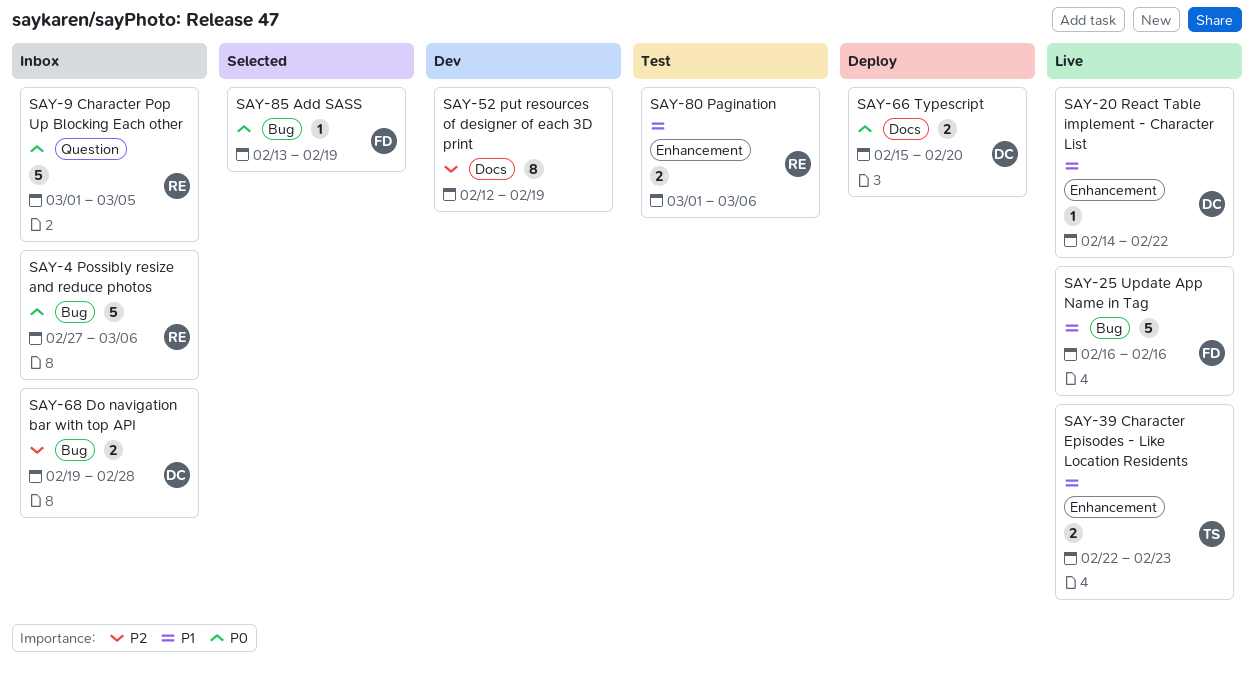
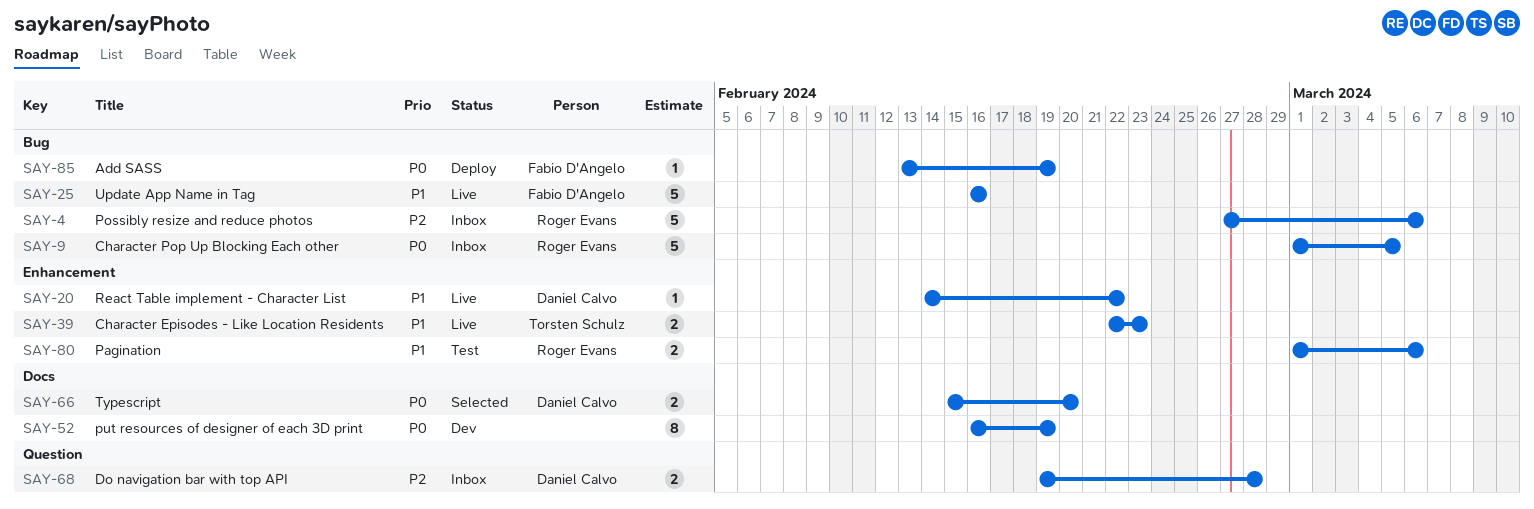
SAY-4, priority: P0 -> P2
SAY-9, label: Question -> Bug
SAY-52, priority: P2 -> P0
SAY-52, start: Feb 12 -> Feb 16
SAY-66, status: Deploy -> Selected
SAY-68, label: Bug -> Question
SAY-85, status: Selected -> Deploy

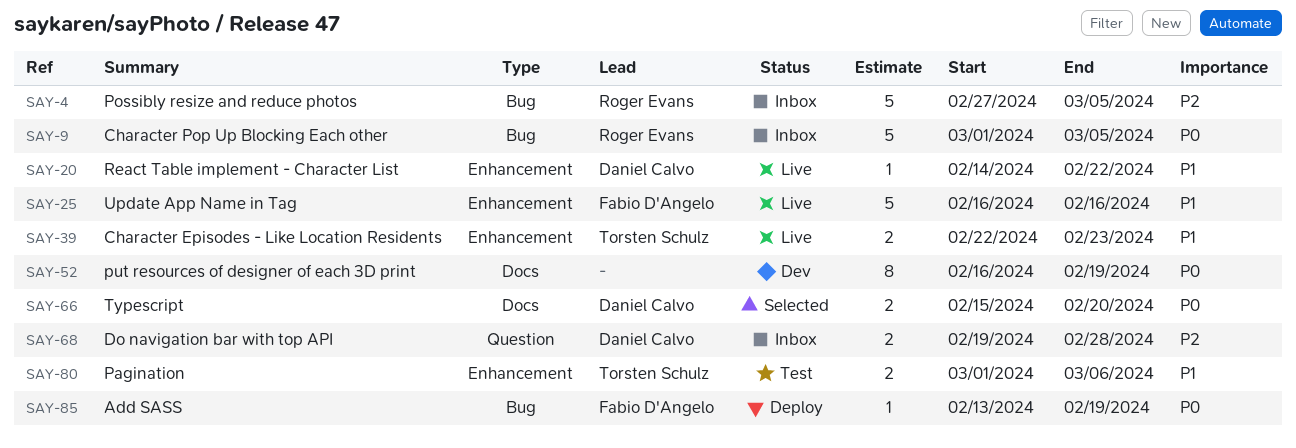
SAY-4, due: Mar 6 -> Mar 5
SAY-25, label: Bug -> Enhancement
SAY-80, owner: Roger Evans -> Torsten Schulz

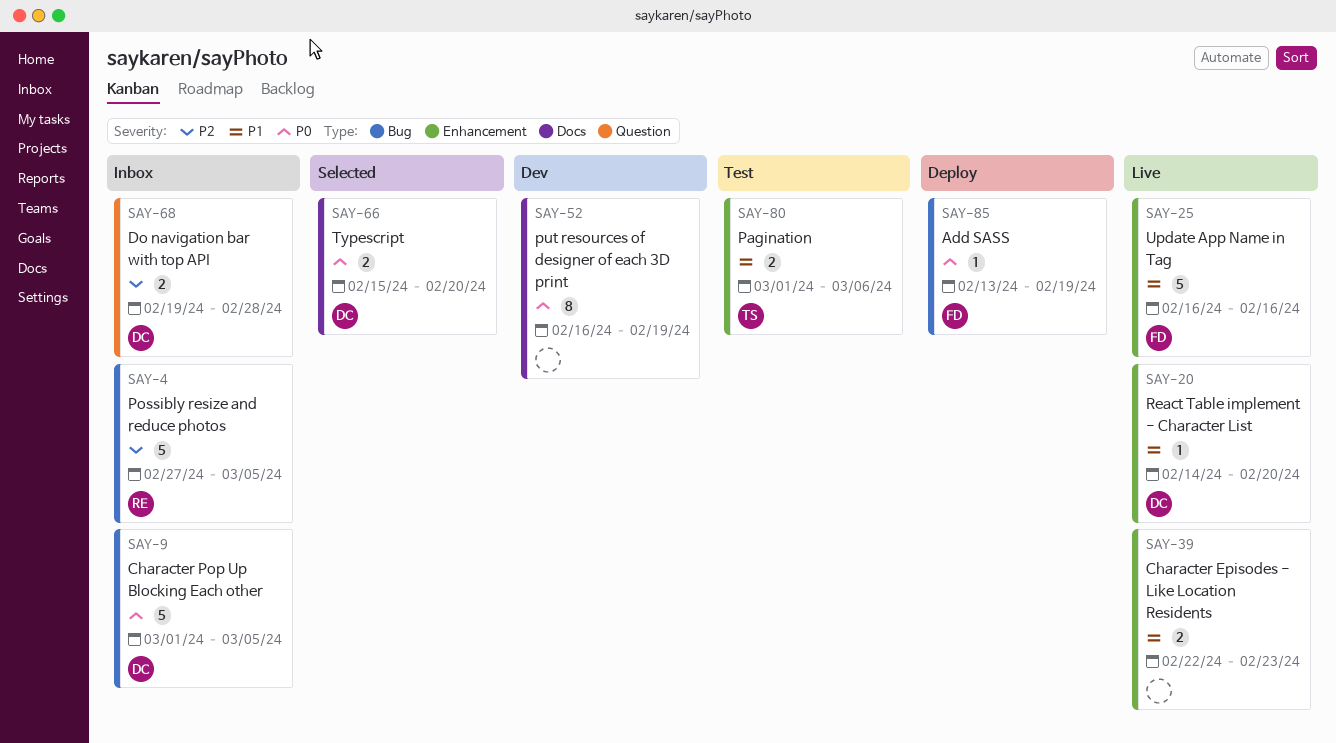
SAY-9, owner: Roger Evans -> Daniel Calvo
SAY-20, due: Feb 22 -> Feb 20
SAY-39, owner: Torsten Schulz -> none

